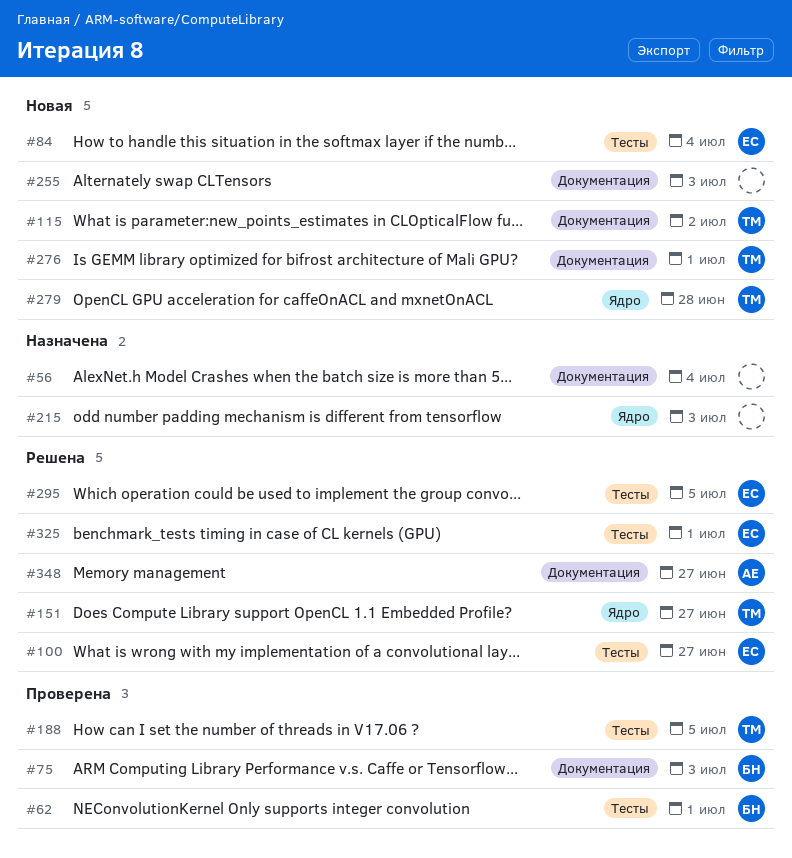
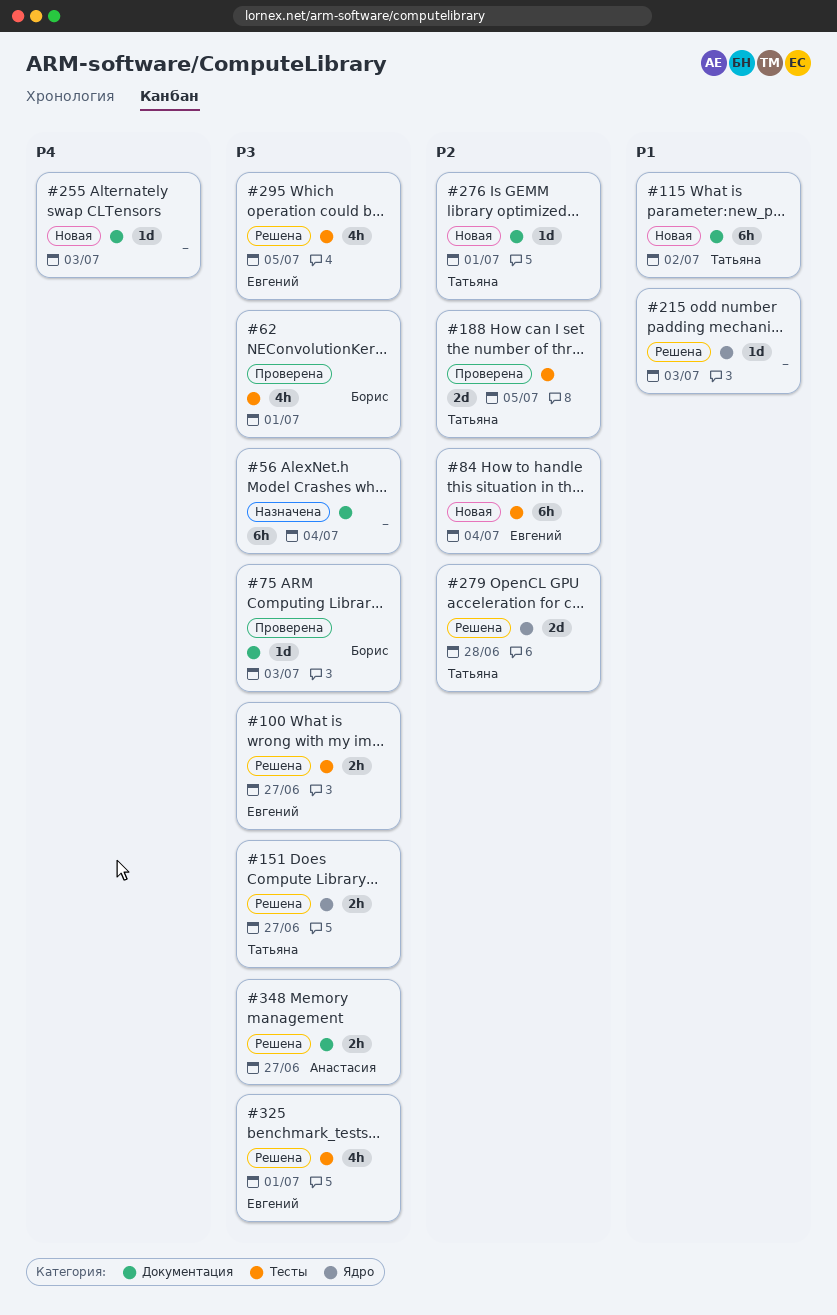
#215, status: Назначена -> Решена
#279, status: Новая -> Решена

